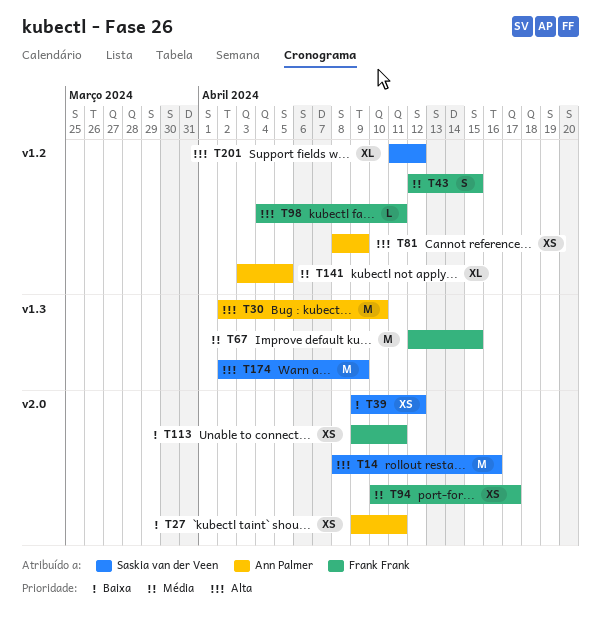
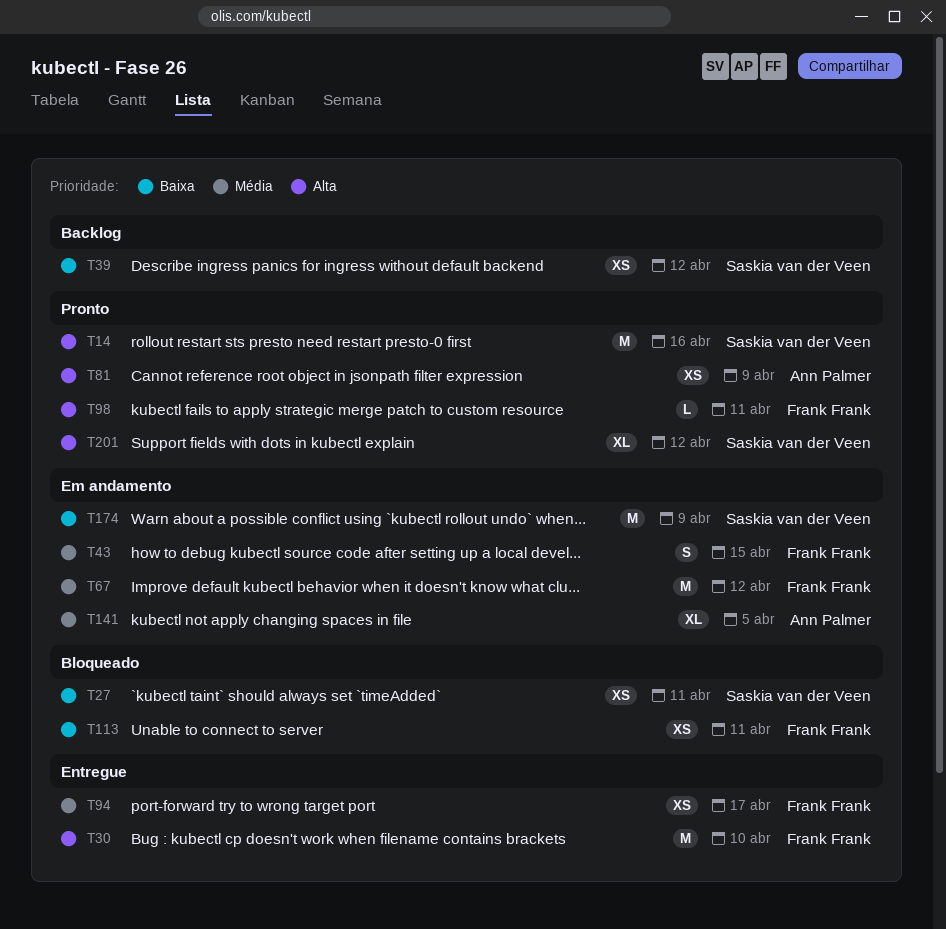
T27, owner: Ann Palmer -> Saskia van der Veen
T30, owner: Ann Palmer -> Frank Frank
T67, due: Apr 15 -> Apr 12
T174, priority: Alta -> Baixa

